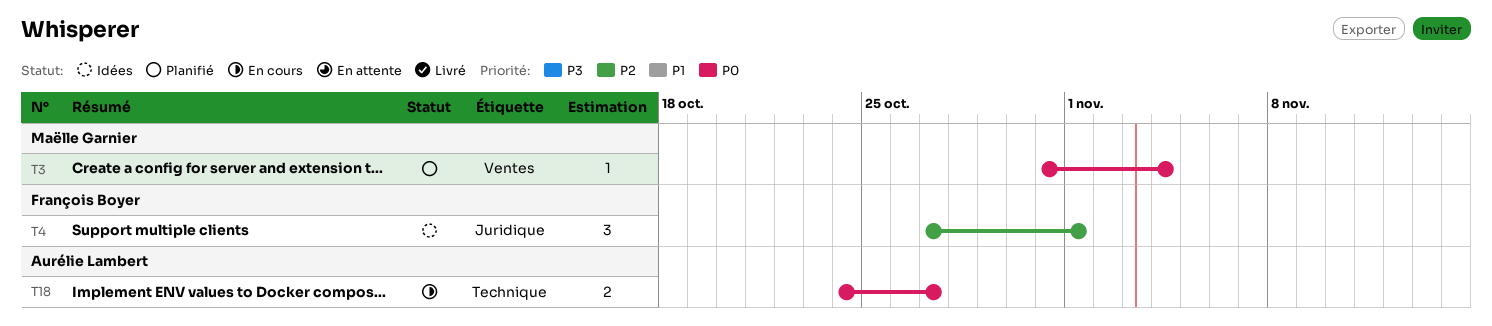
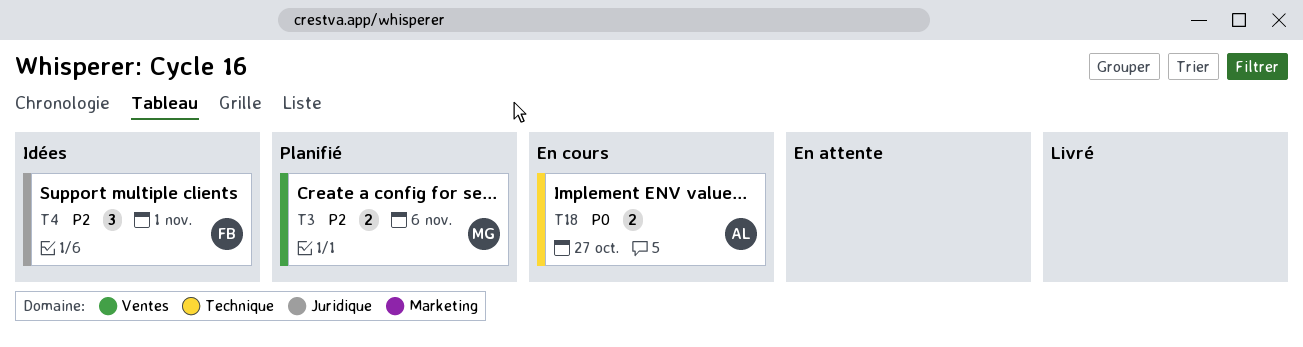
T3, priority: P0 -> P2
T3, estimate: 1 -> 2
T3, due: Nov 4 -> Nov 6

